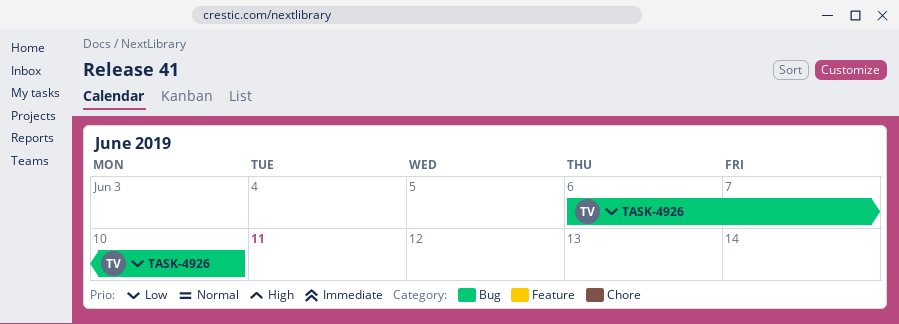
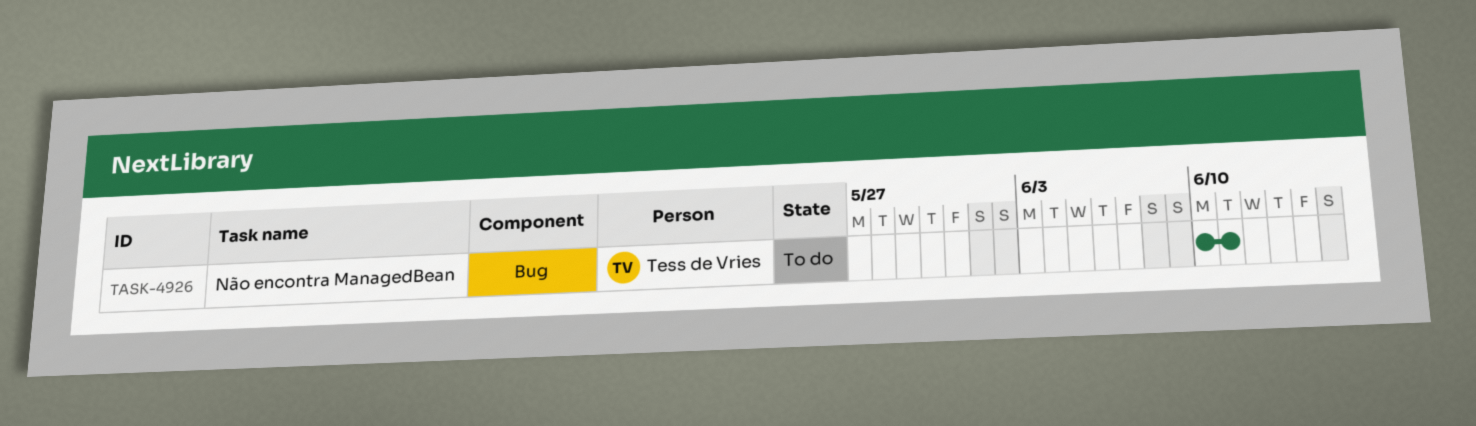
TASK-4926, start: Jun 6 -> Jun 10
TASK-4926, due: Jun 10 -> Jun 11

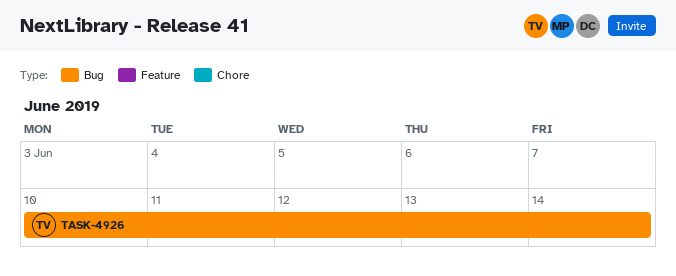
TASK-4926, due: Jun 11 -> Jun 14

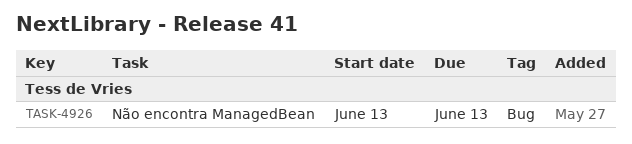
TASK-4926, start: Jun 10 -> Jun 13
TASK-4926, due: Jun 14 -> Jun 13

